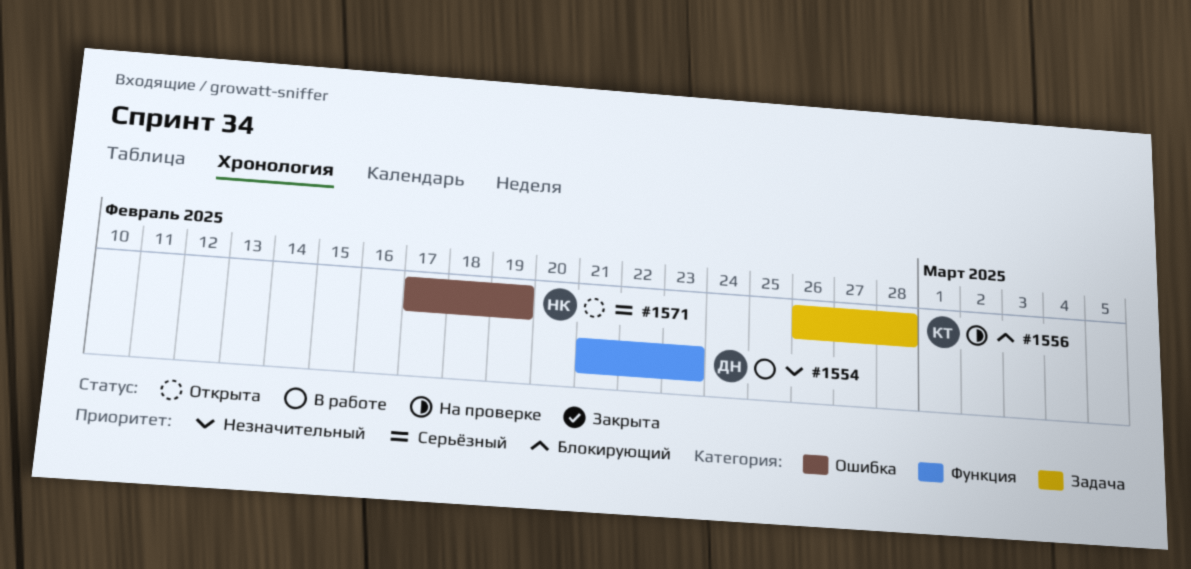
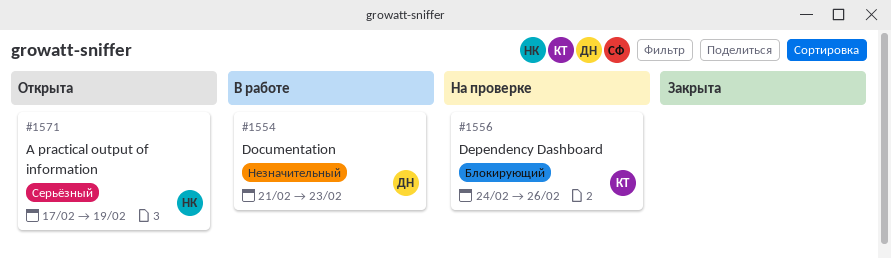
#1556, start: Feb 26 -> Feb 24
#1556, due: Feb 28 -> Feb 26

